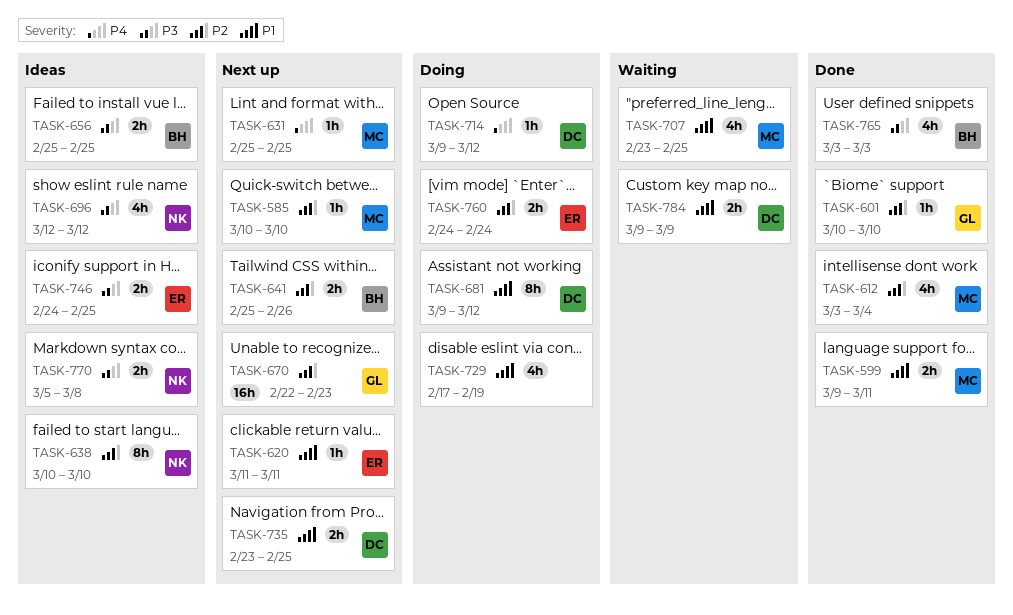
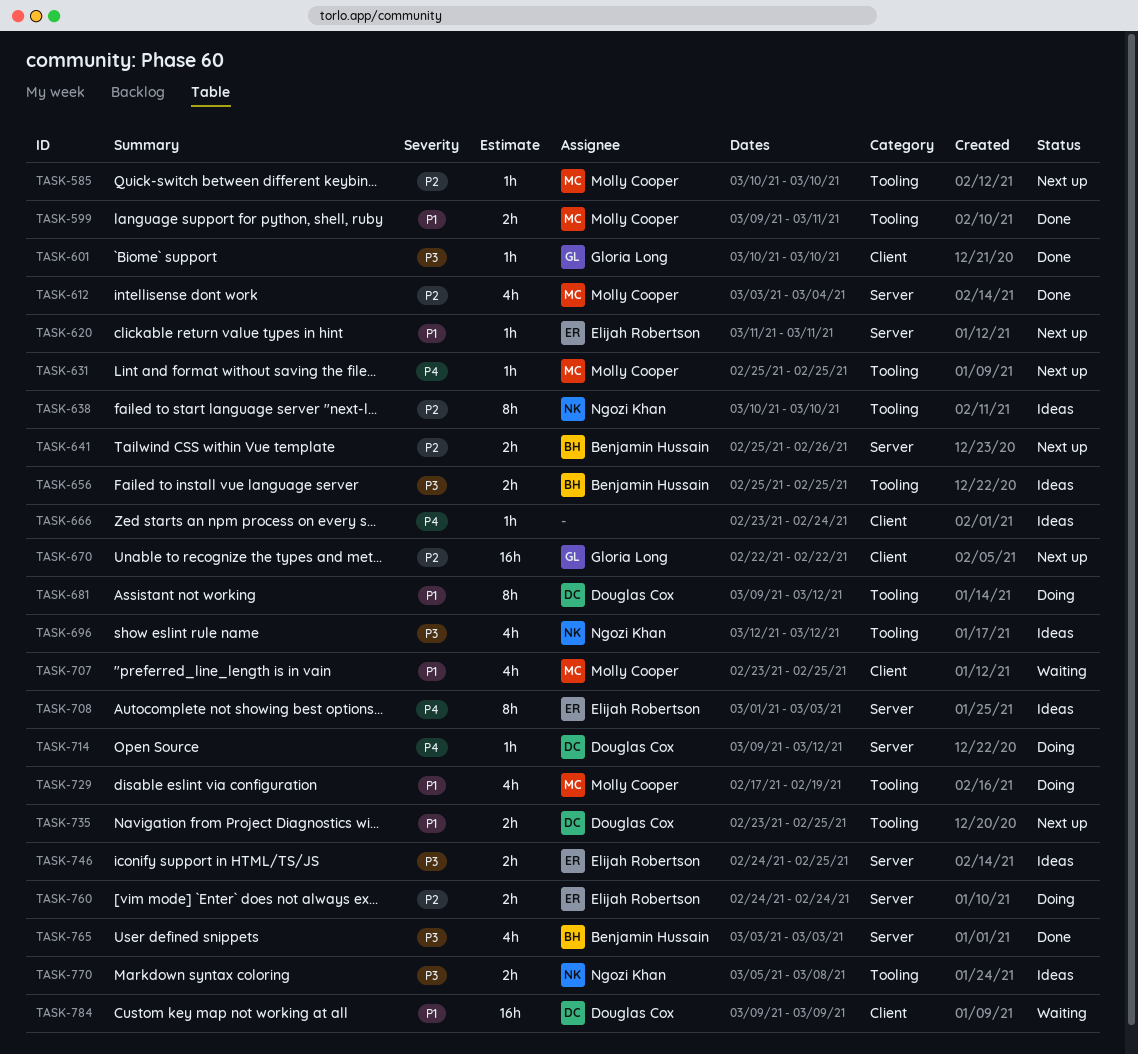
TASK-601, priority: P2 -> P3
TASK-666: none -> present
TASK-670, due: Feb 23 -> Feb 22
TASK-708: none -> present
TASK-729, owner: none -> Molly Cooper
TASK-784, estimate: 2h -> 16h

